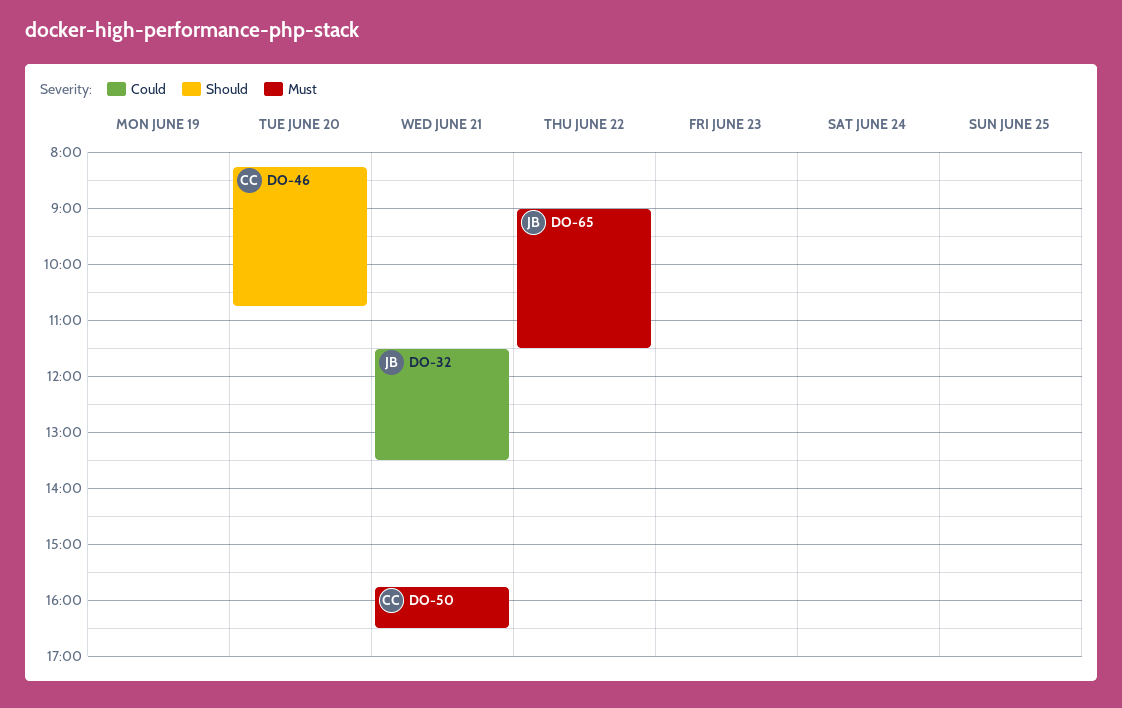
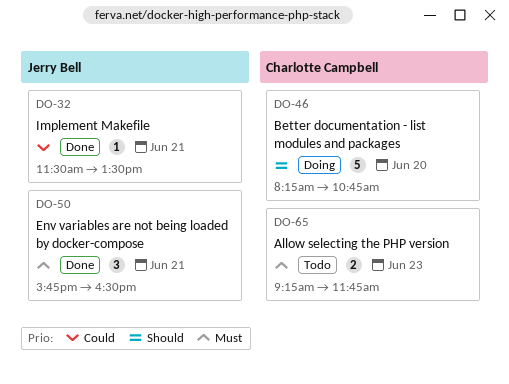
DO-50, owner: Charlotte Campbell -> Jerry Bell
DO-65, owner: Jerry Bell -> Charlotte Campbell
DO-65, day: Jun 22 -> Jun 23
DO-65, begins: 09:00 -> 09:15
DO-65, ends: 11:30 -> 11:45

